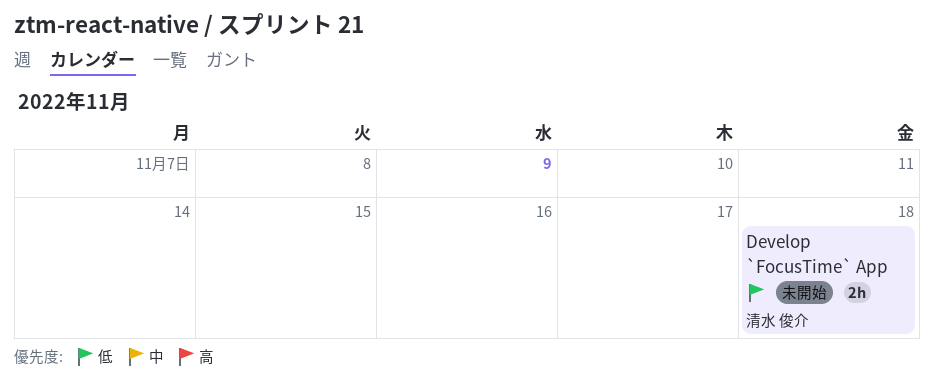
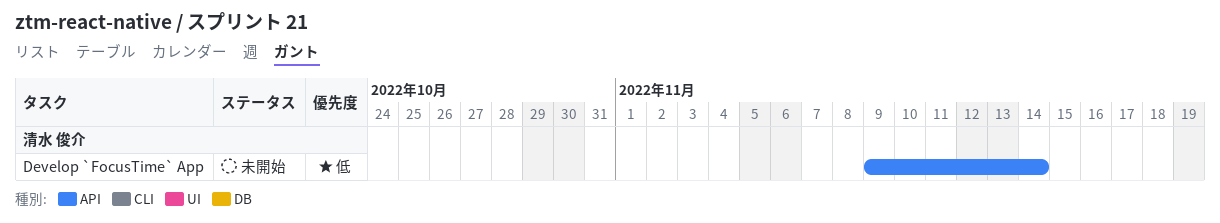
Develop `FocusTime` App, due: Nov 18 -> Nov 14

